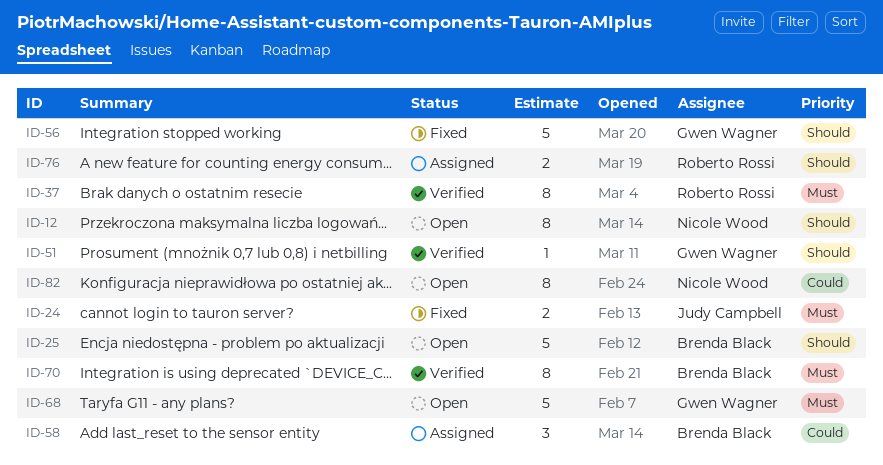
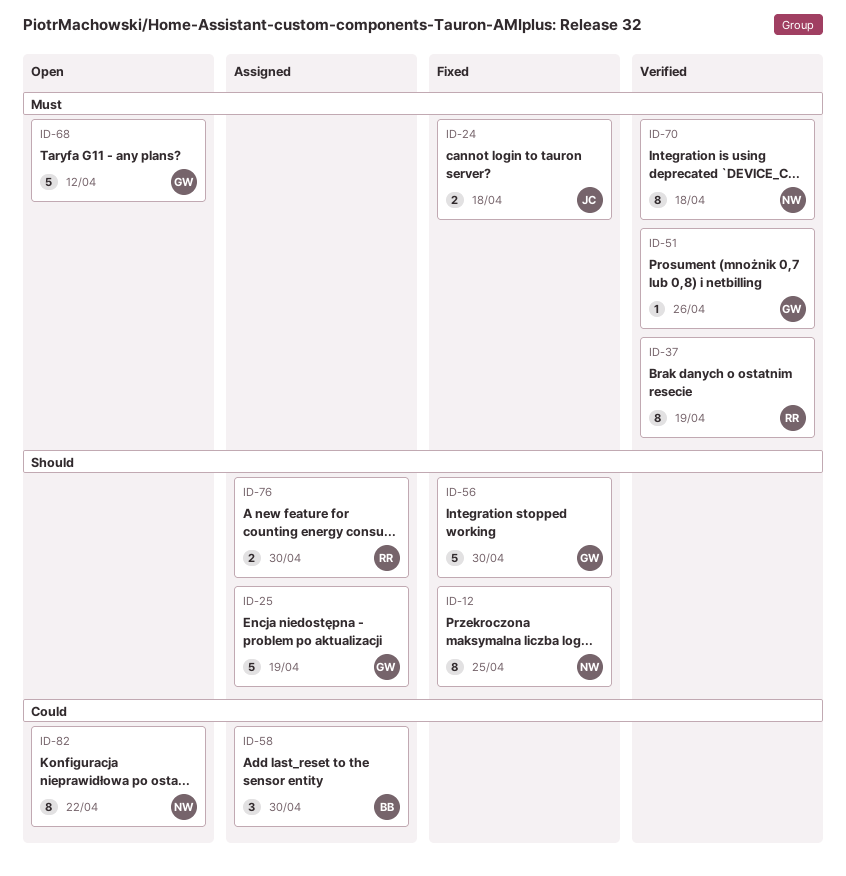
ID-12, status: Open -> Fixed
ID-25, status: Open -> Assigned
ID-25, owner: Brenda Black -> Gwen Wagner
ID-51, priority: Should -> Must
ID-70, owner: Brenda Black -> Nicole Wood

